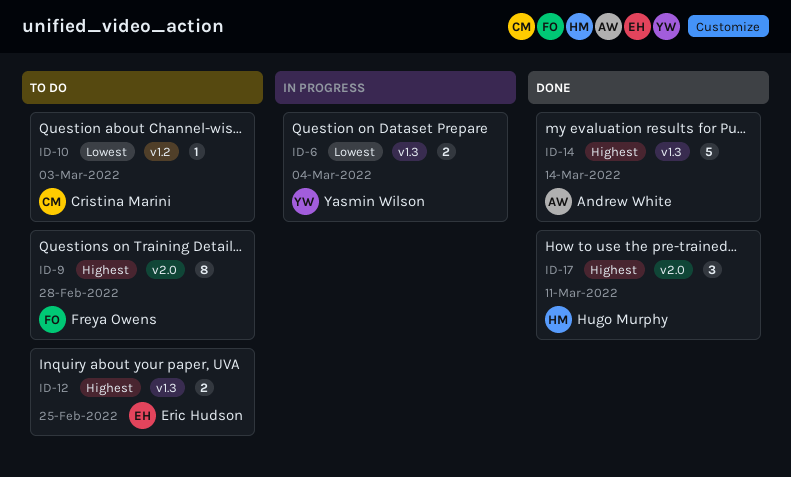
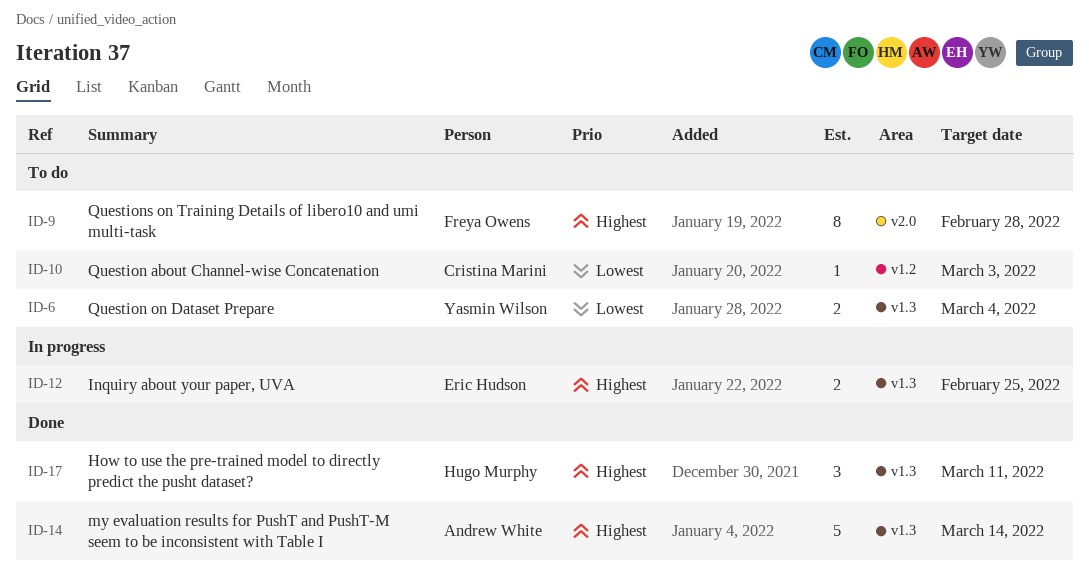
ID-6, status: In progress -> To do
ID-12, status: To do -> In progress
ID-17, label: v2.0 -> v1.3

